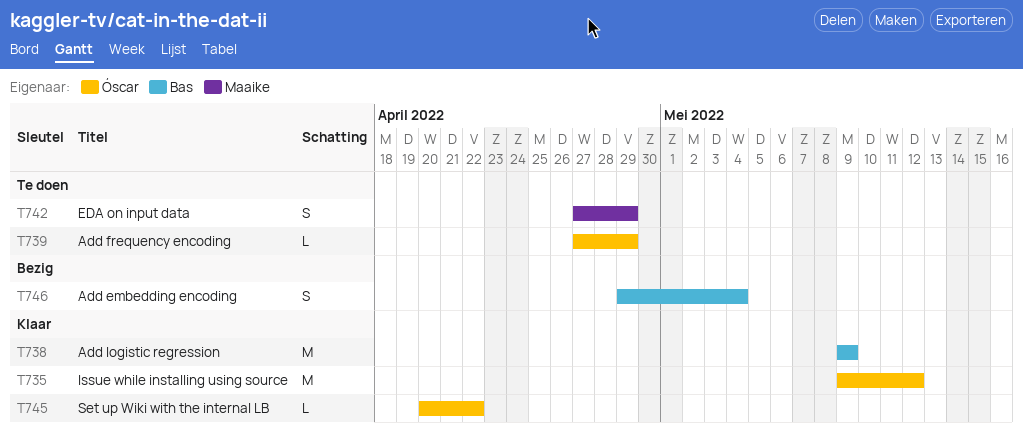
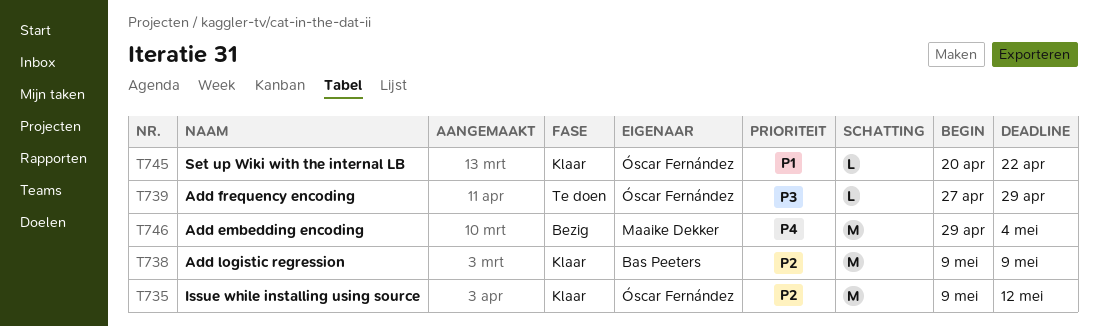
T742: present -> none
T746, owner: Bas Peeters -> Maaike Dekker
T746, estimate: S -> M

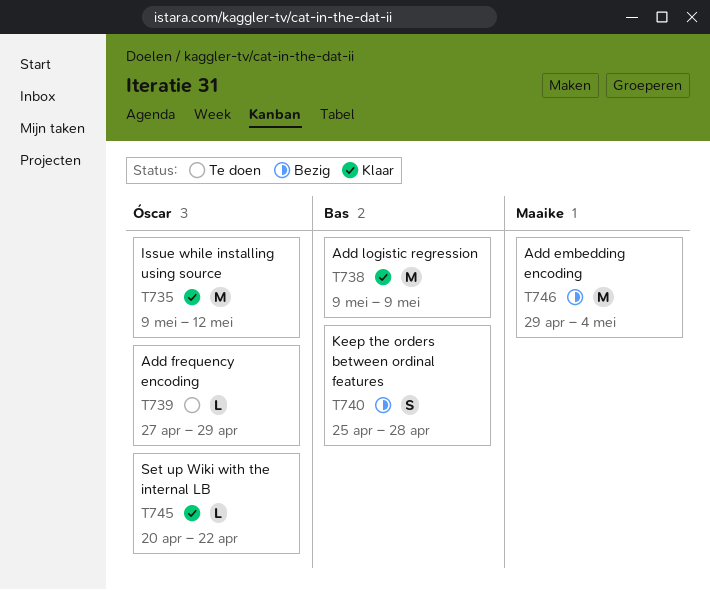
T740: none -> present

